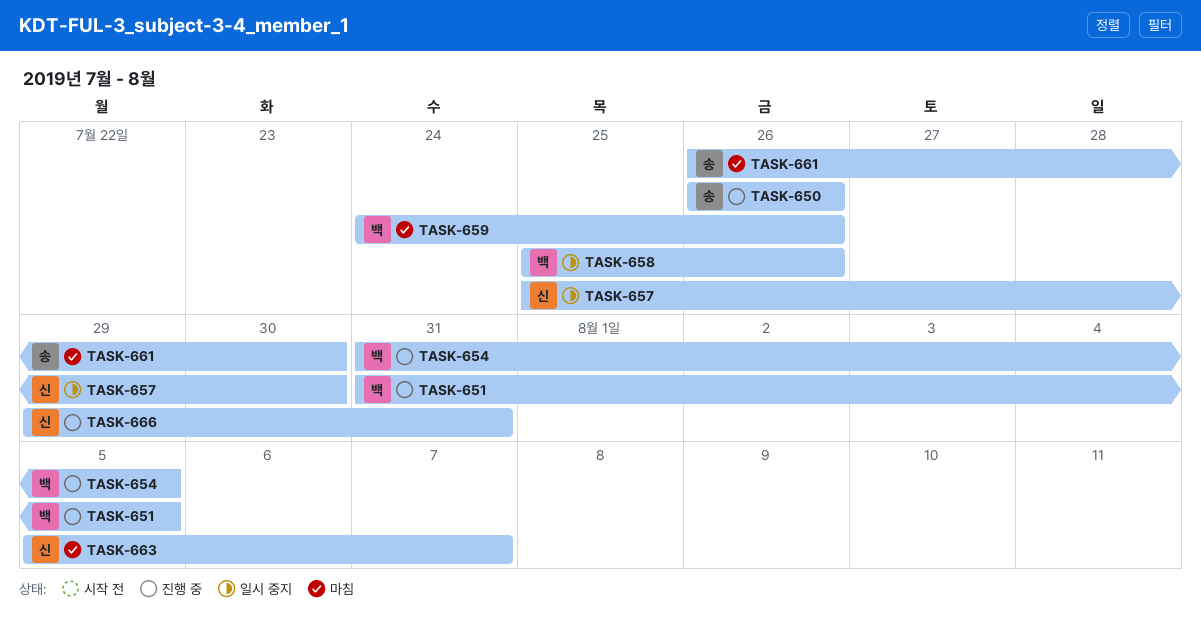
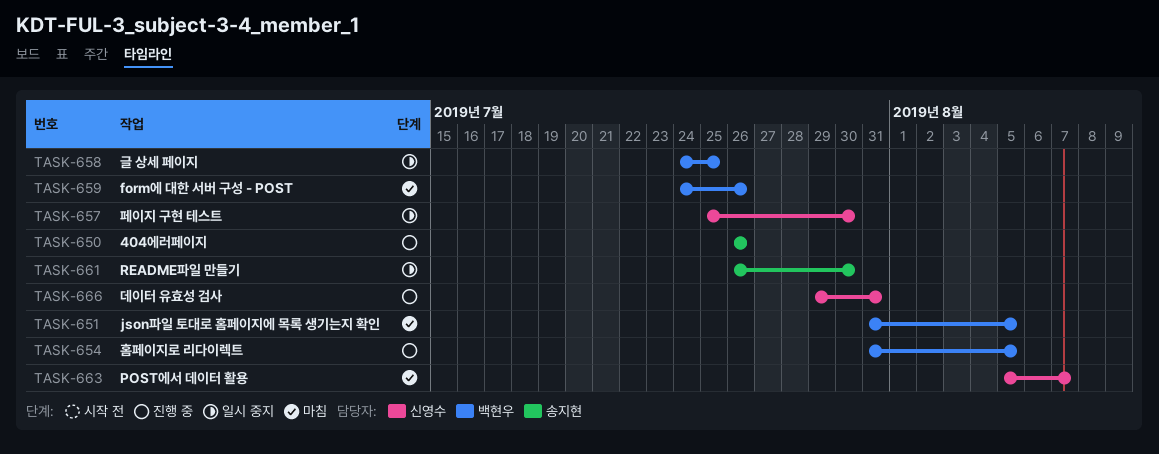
TASK-651, status: 진행 중 -> 마침
TASK-658, start: Jul 25 -> Jul 24
TASK-658, due: Jul 26 -> Jul 25
TASK-661, status: 마침 -> 일시 중지

